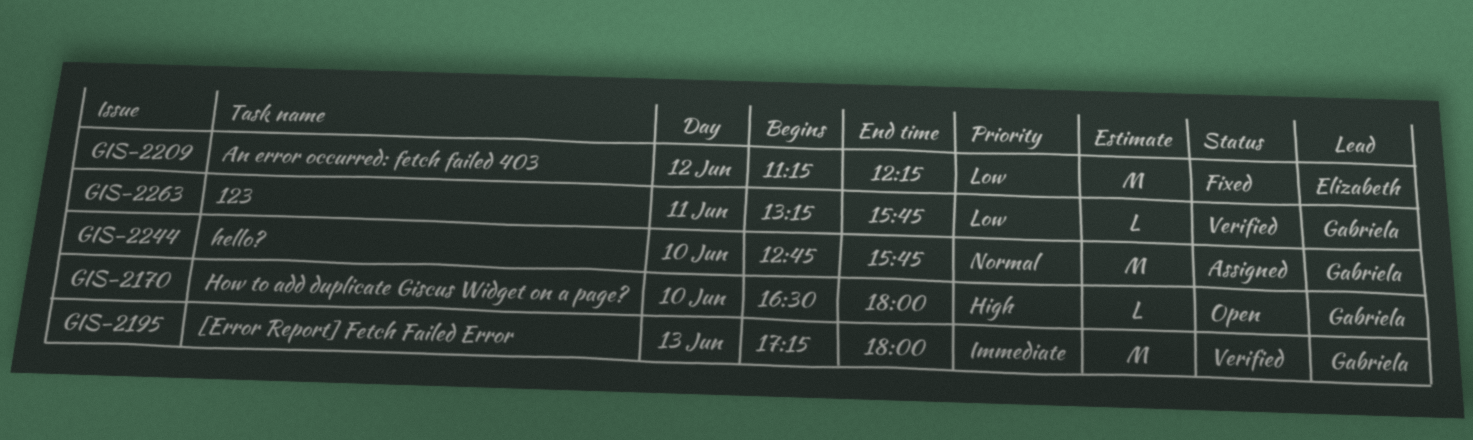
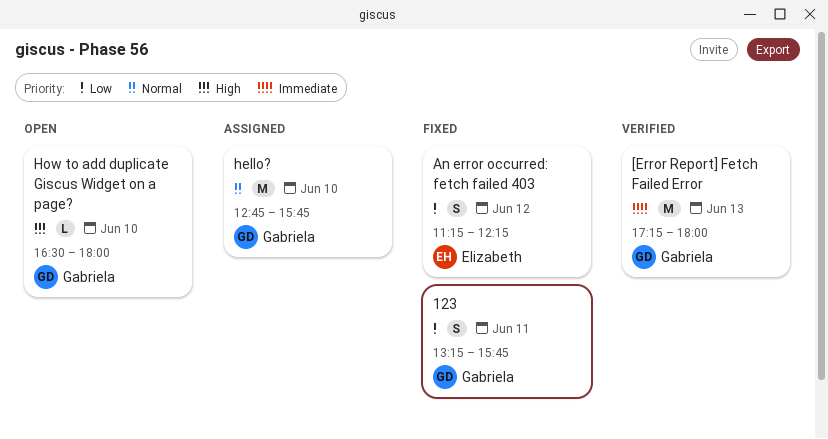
123, status: Verified -> Fixed
123, estimate: L -> S
An error occurred: fetch failed 403, estimate: M -> S

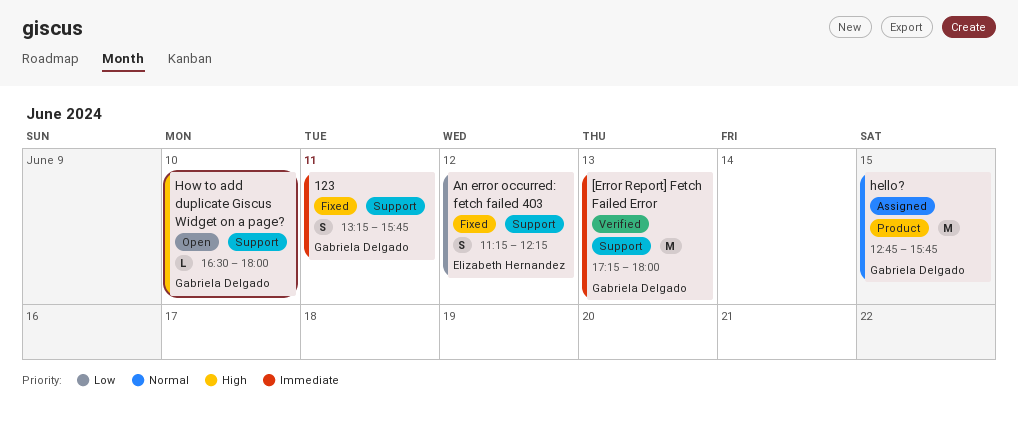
123, priority: Low -> Immediate
hello?, day: Jun 10 -> Jun 15

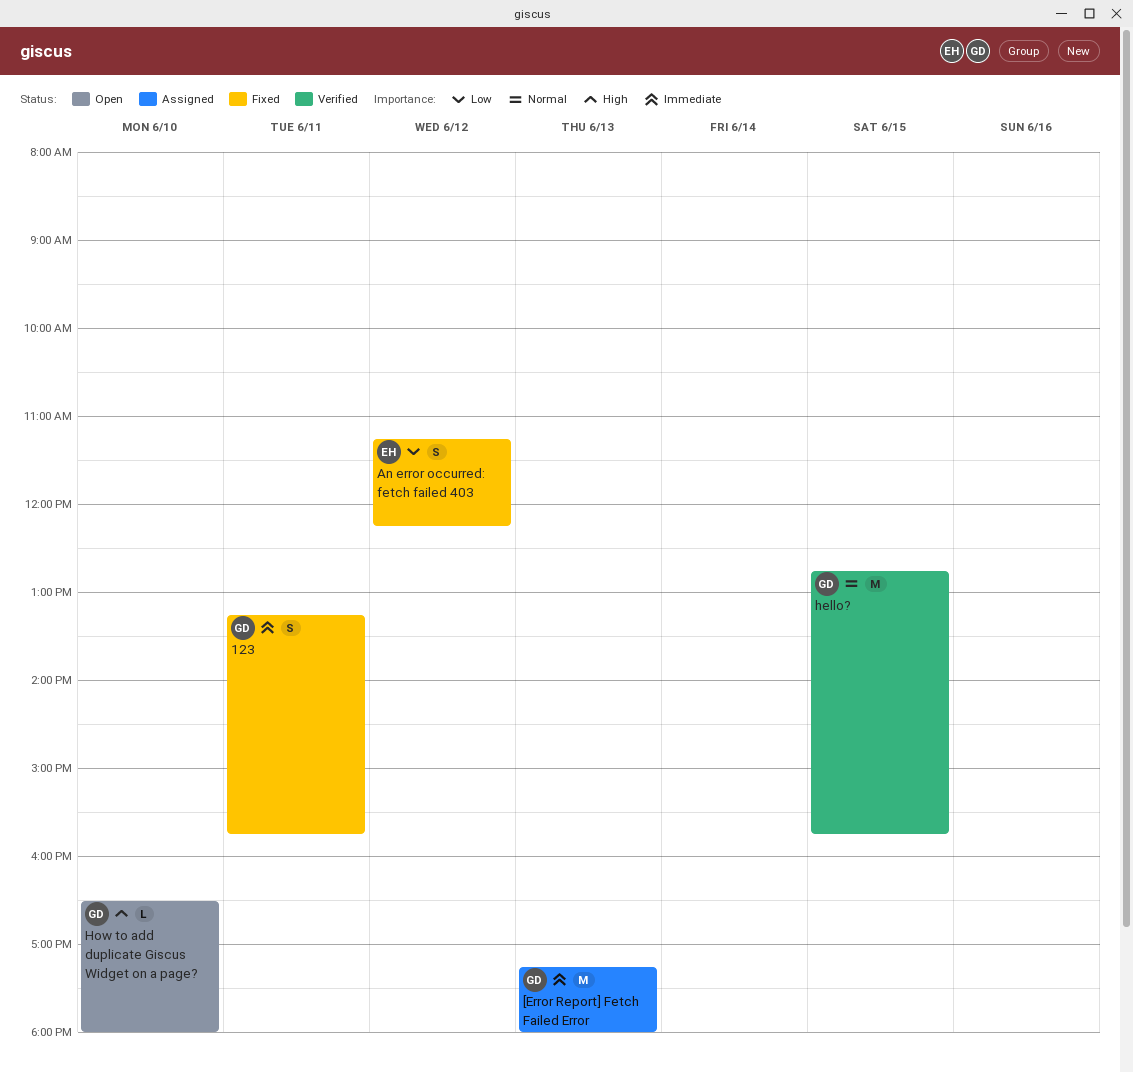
[Error Report] Fetch Failed Error, status: Verified -> Assigned
hello?, status: Assigned -> Verified

